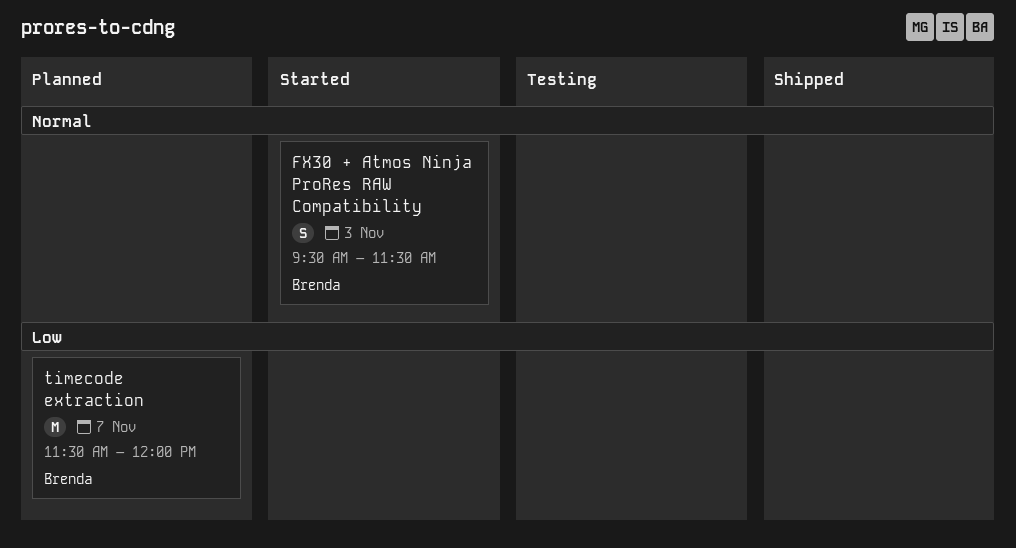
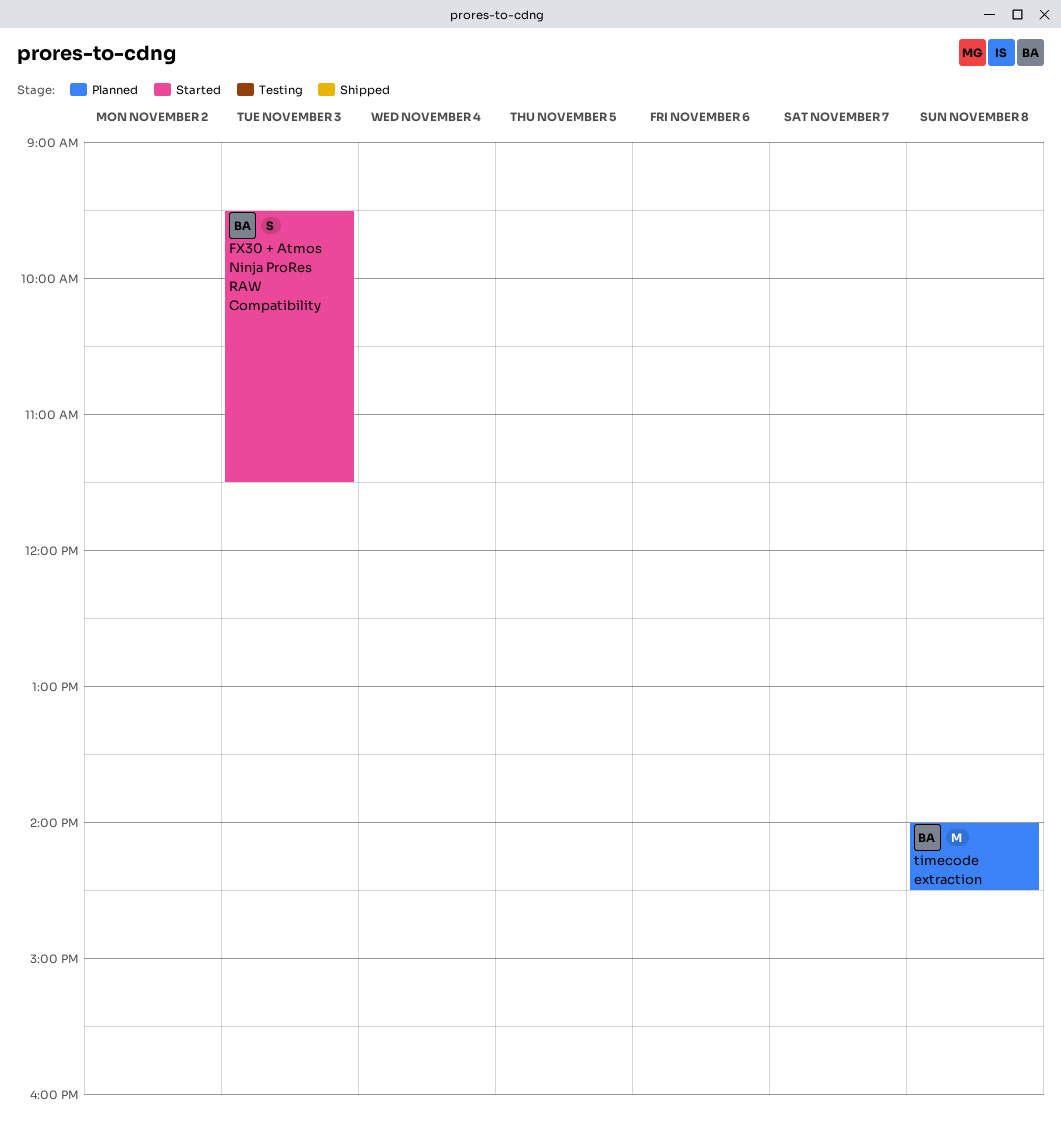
timecode extraction, day: Nov 7 -> Nov 8
timecode extraction, begins: 11:30 -> 14:00
timecode extraction, ends: 12:00 -> 14:30

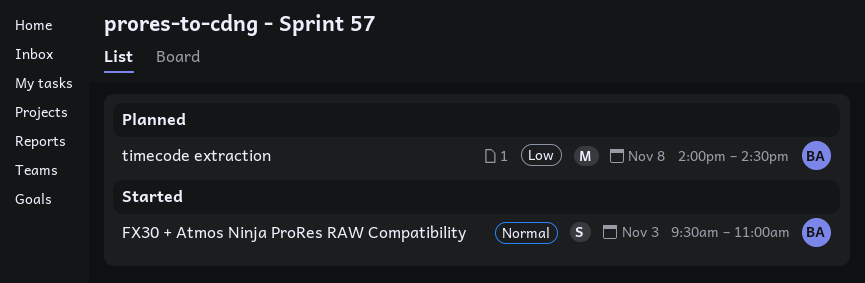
FX30 + Atmos Ninja ProRes RAW Compatibility, ends: 11:30 -> 11:00

